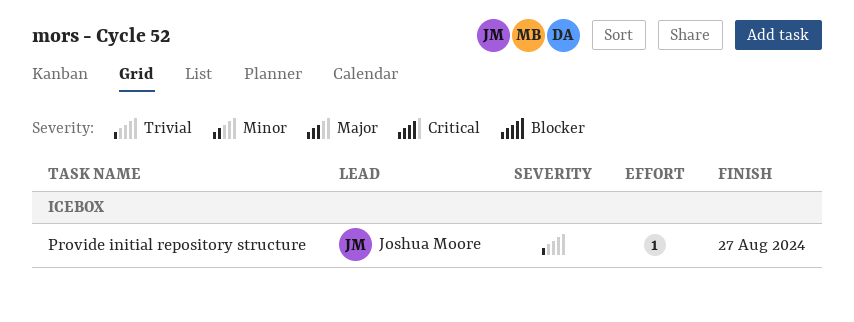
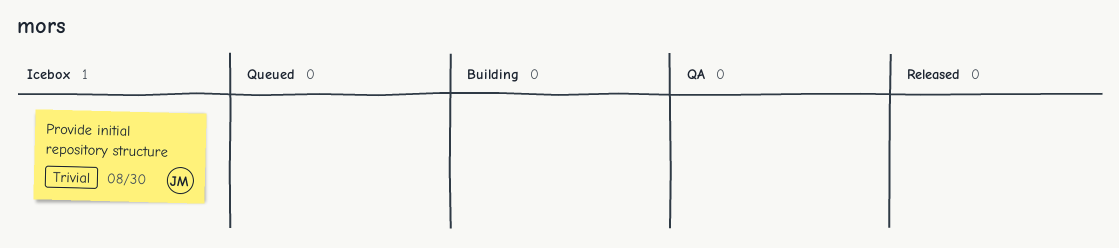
Provide initial repository structure, due: Aug 27 -> Aug 30

